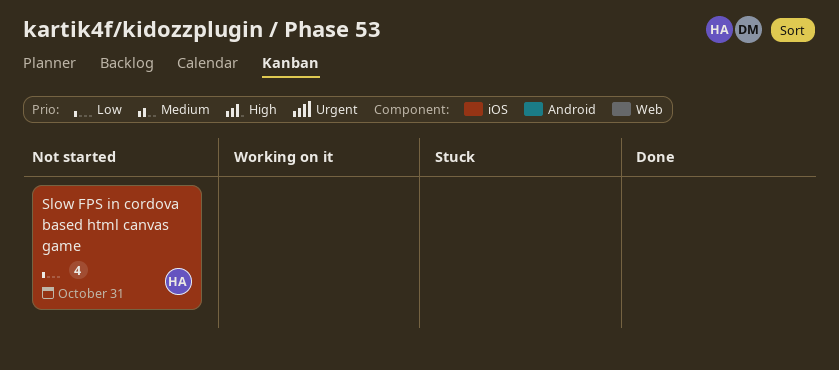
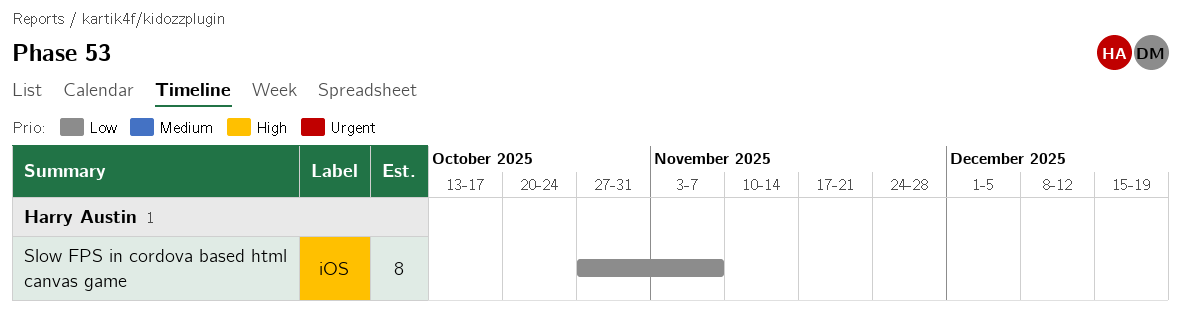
Slow FPS in cordova based html canvas game, estimate: 4 -> 8
Slow FPS in cordova based html canvas game, due: Oct 31 -> Nov 7

